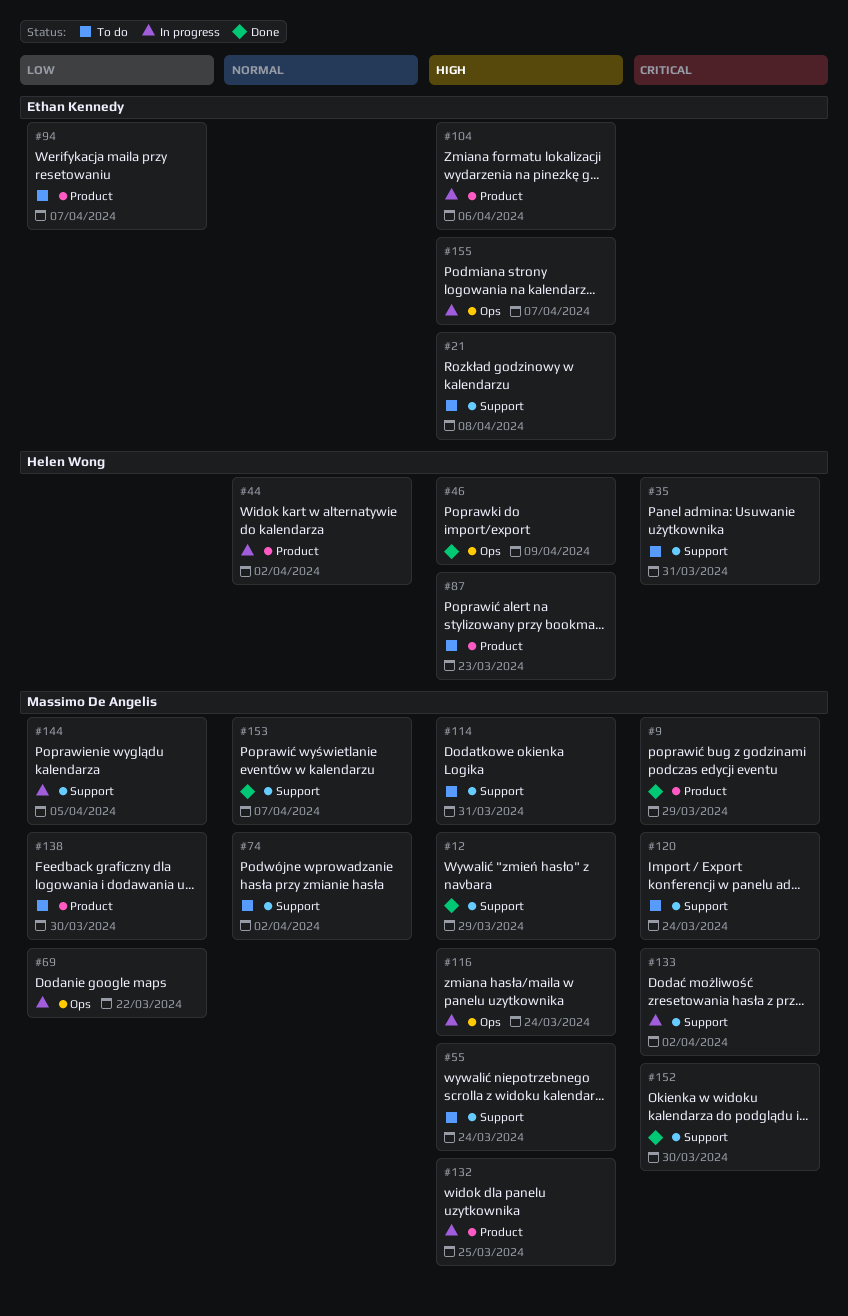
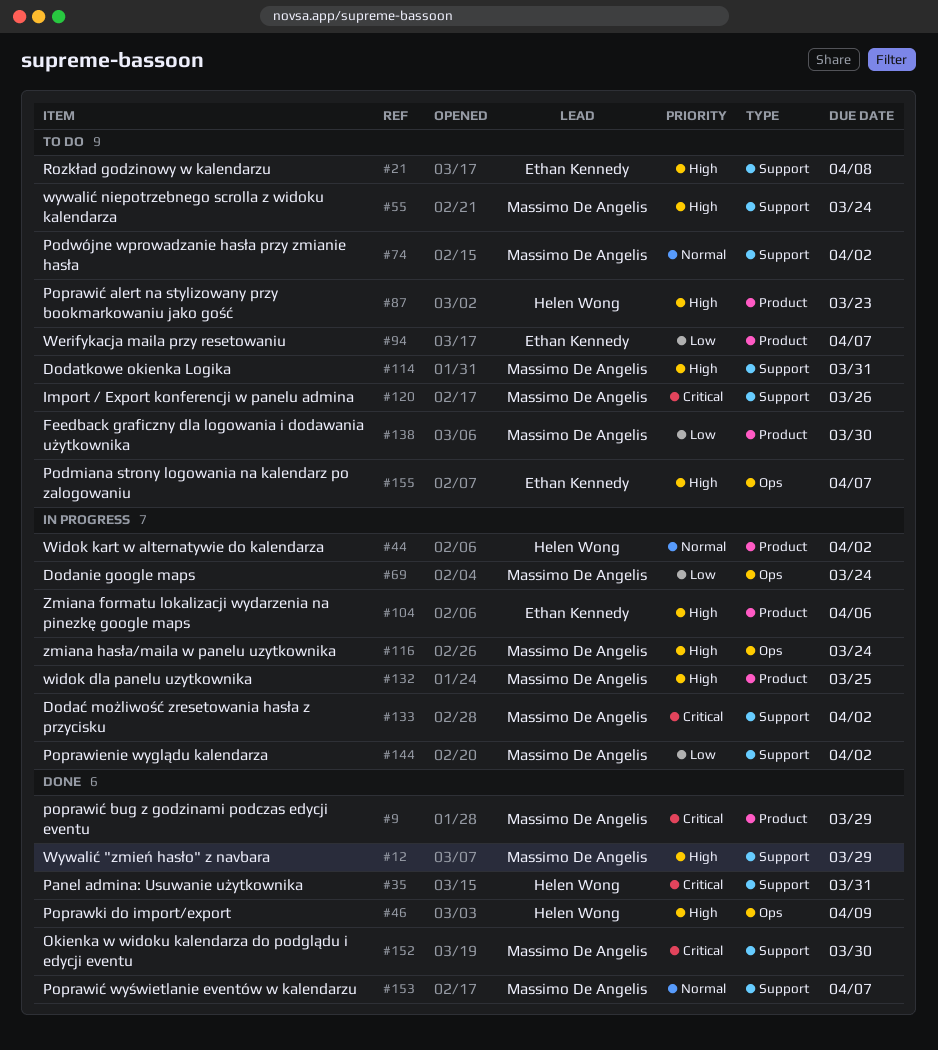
#35, status: To do -> Done
#69, due: Mar 22 -> Mar 24
#120, due: Mar 24 -> Mar 26
#144, due: Apr 5 -> Apr 2
#155, status: In progress -> To do

